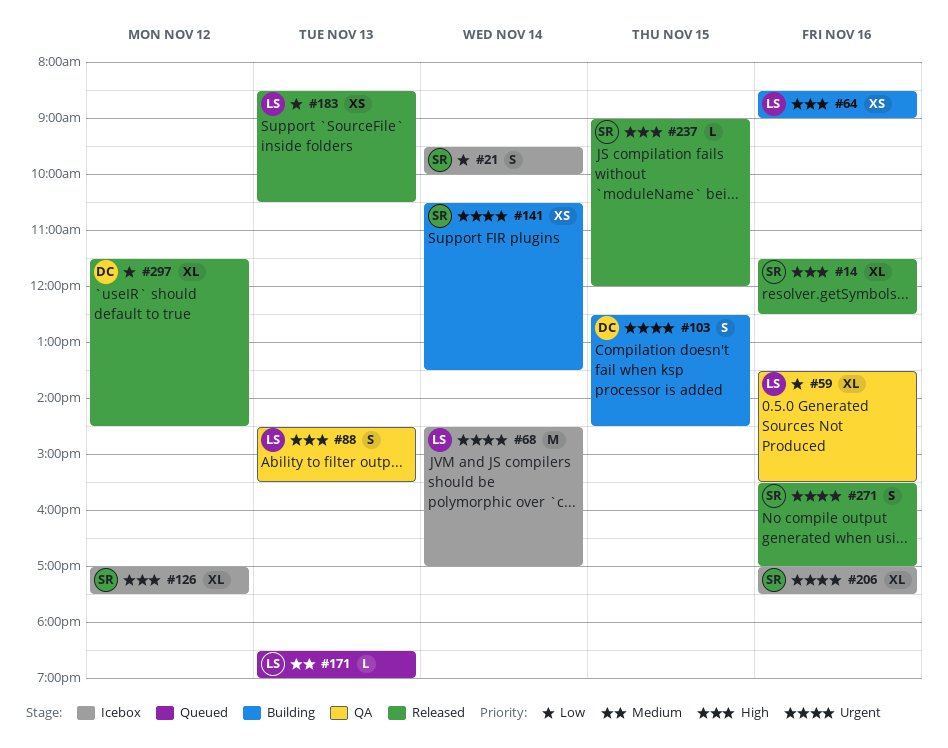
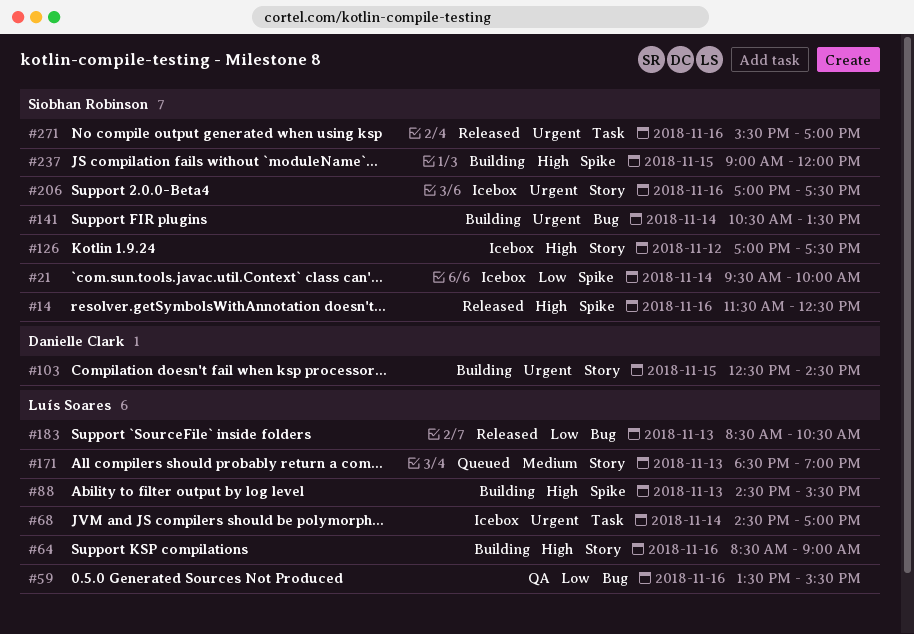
#88, status: QA -> Building
#237, status: Released -> Building
#297: present -> none

